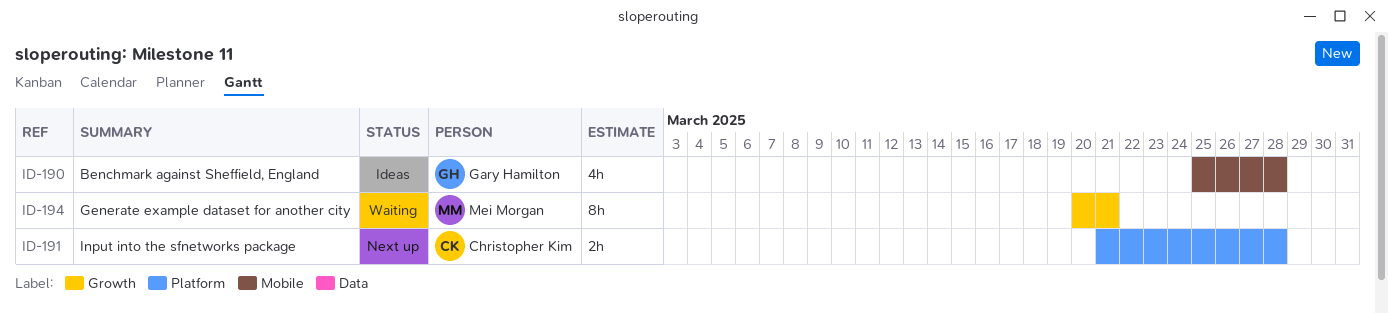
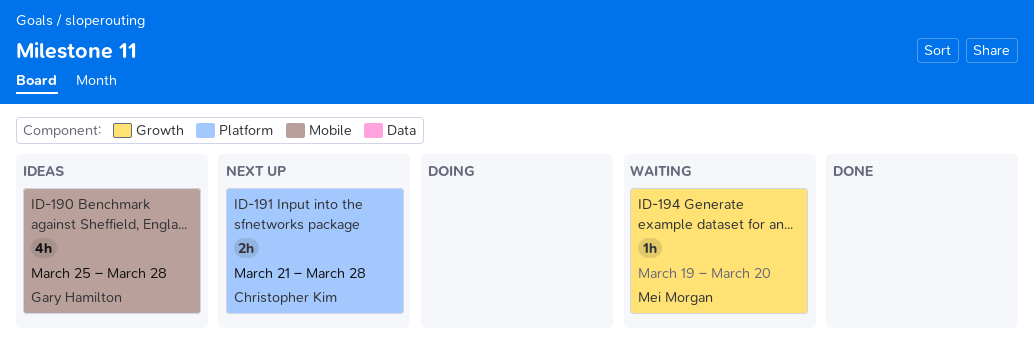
ID-194, estimate: 8h -> 1h
ID-194, start: Mar 20 -> Mar 19
ID-194, due: Mar 21 -> Mar 20

